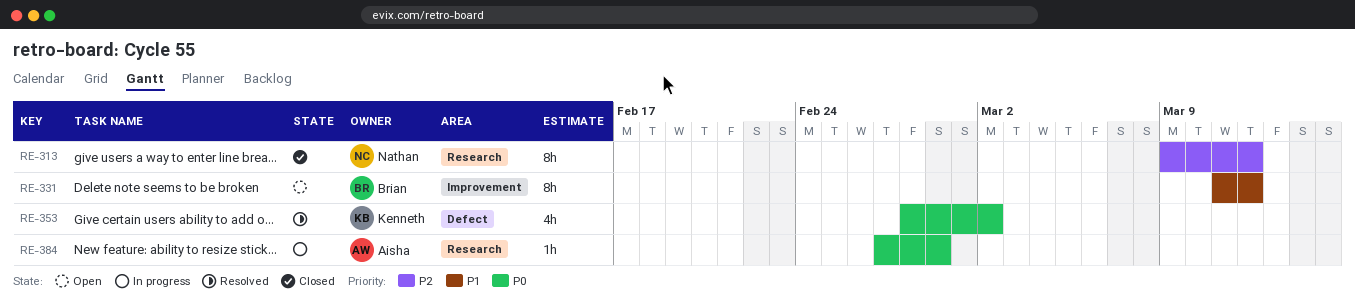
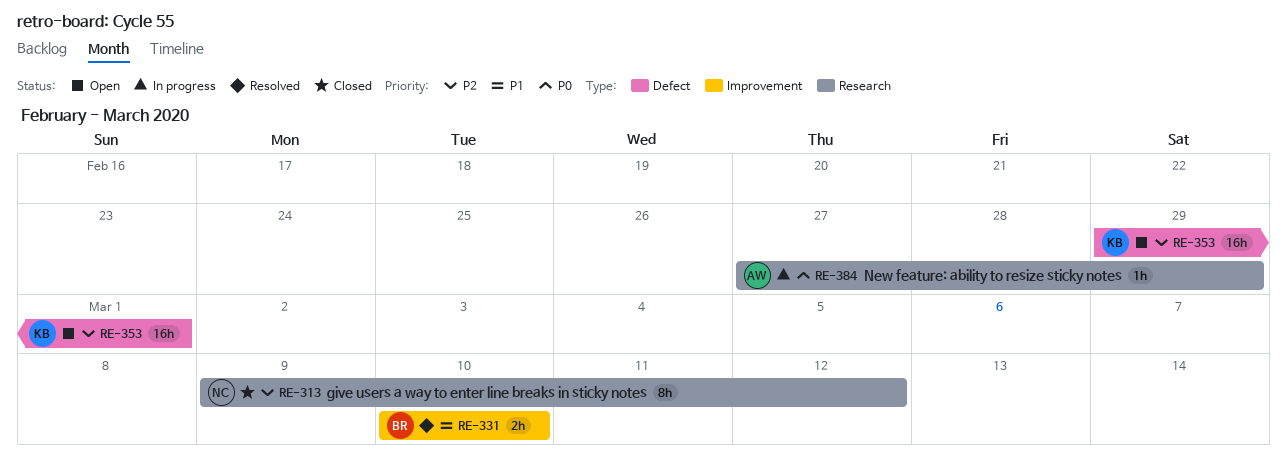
RE-331, status: Open -> Resolved
RE-331, estimate: 8h -> 2h
RE-331, start: Mar 11 -> Mar 10
RE-331, due: Mar 12 -> Mar 10
RE-353, status: Resolved -> Open
RE-353, priority: P0 -> P2
RE-353, estimate: 4h -> 16h
RE-353, start: Feb 28 -> Feb 29
RE-353, due: Mar 2 -> Mar 1

